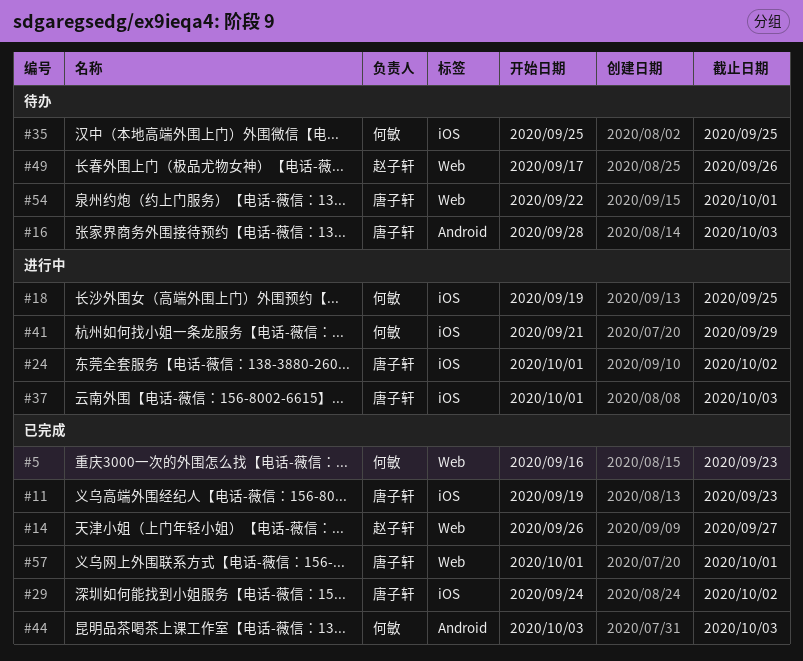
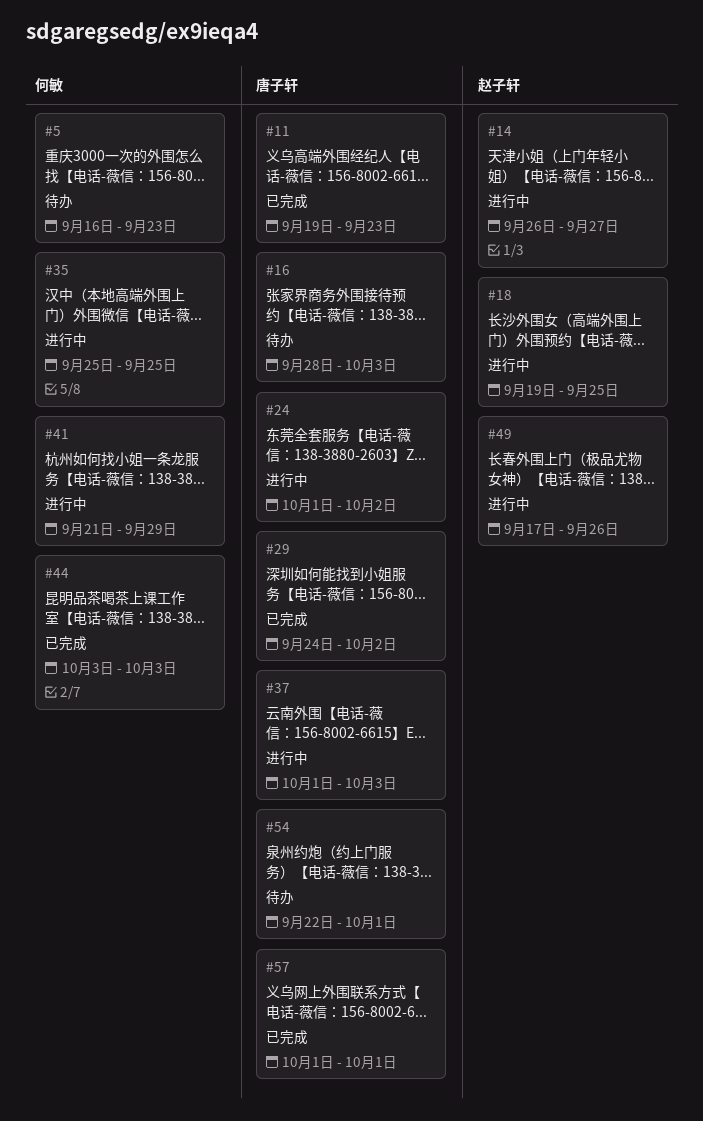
#5, status: 已完成 -> 待办
#14, status: 已完成 -> 进行中
#18, owner: 何敏 -> 赵子轩
#35, status: 待办 -> 进行中
#49, status: 待办 -> 进行中

